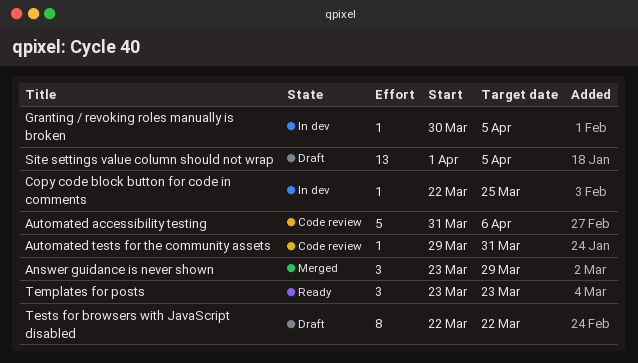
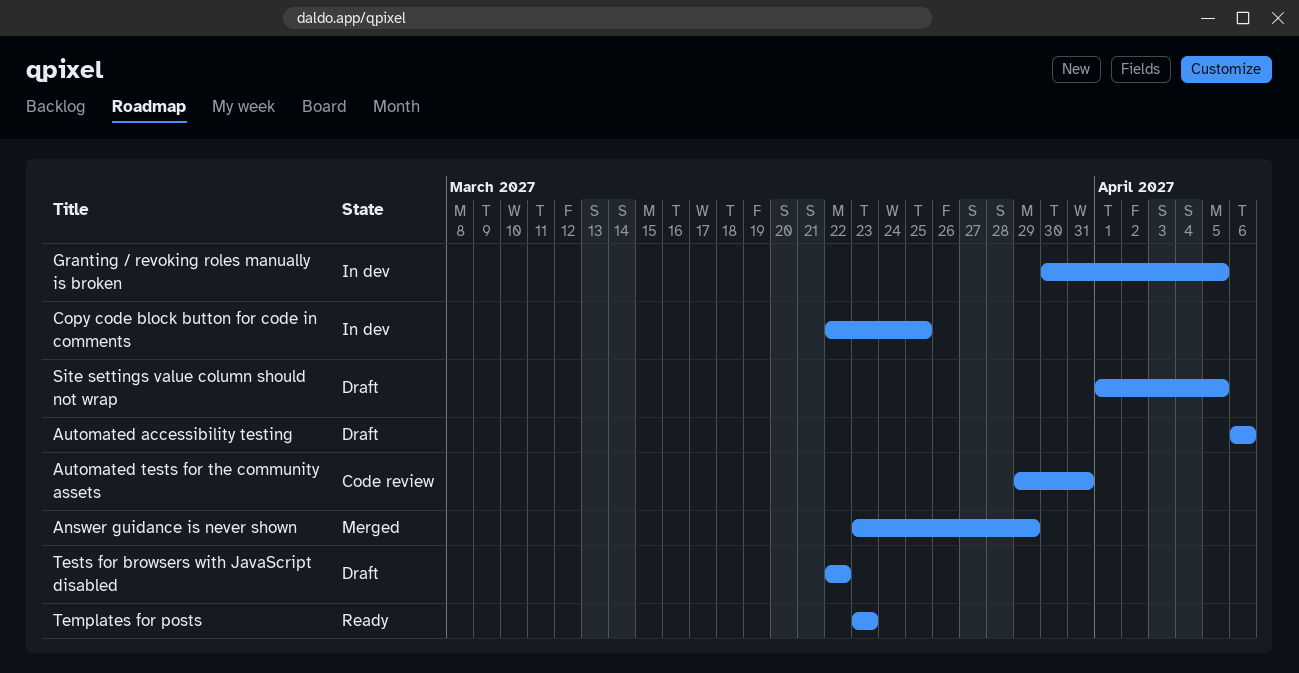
Automated accessibility testing, status: Code review -> Draft
Automated accessibility testing, start: Mar 31 -> Apr 6

